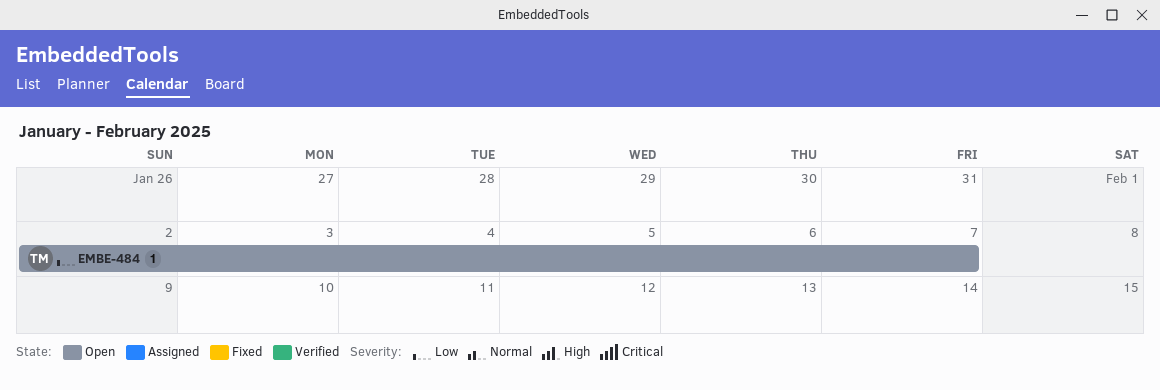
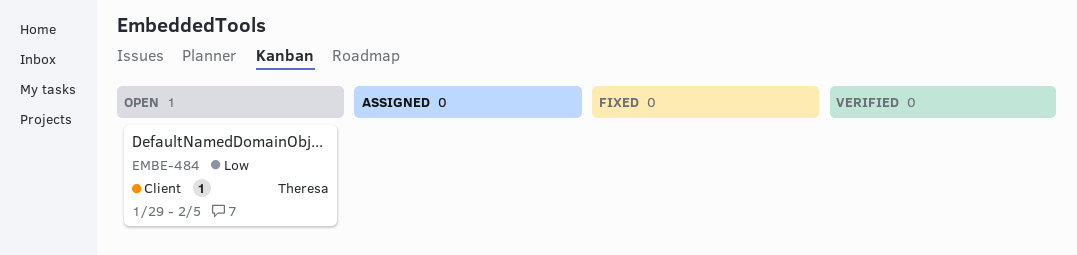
EMBE-484, start: Feb 2 -> Jan 29
EMBE-484, due: Feb 7 -> Feb 5

